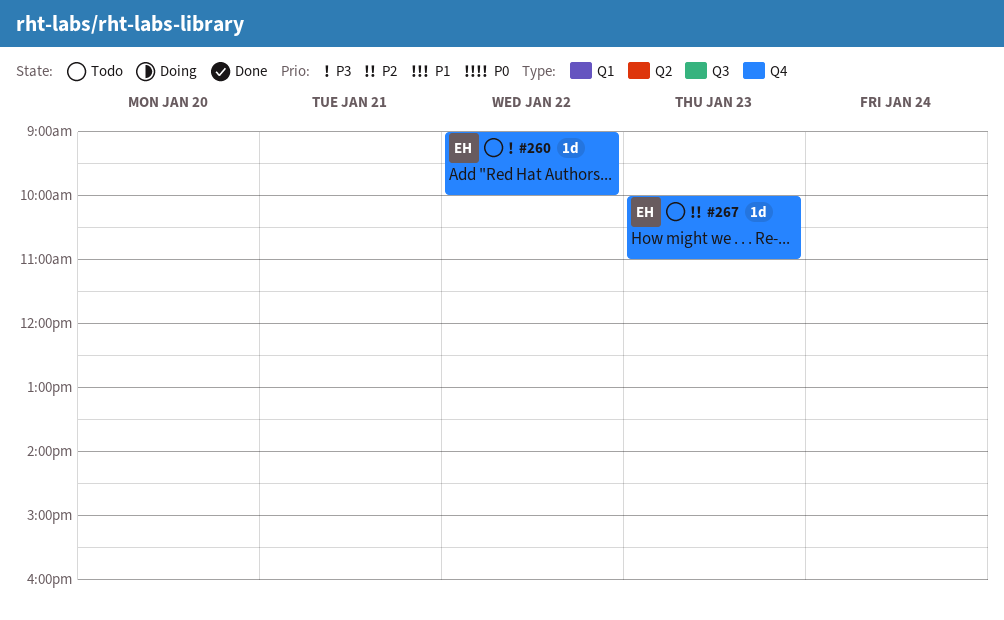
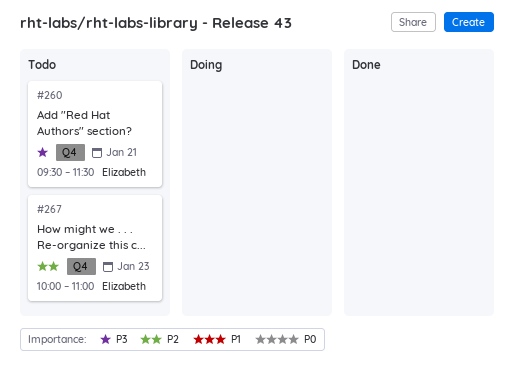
#260, day: Jan 22 -> Jan 21
#260, begins: 09:00 -> 09:30
#260, ends: 10:00 -> 11:30

